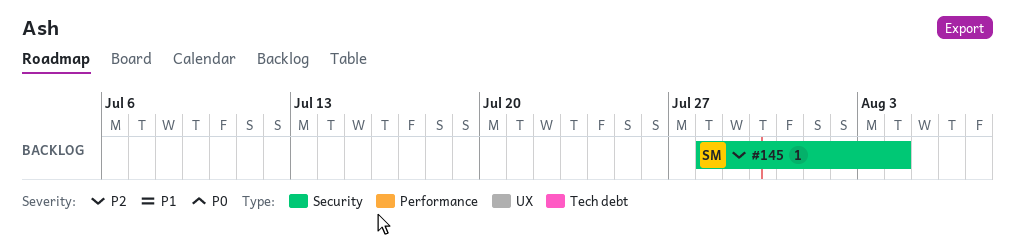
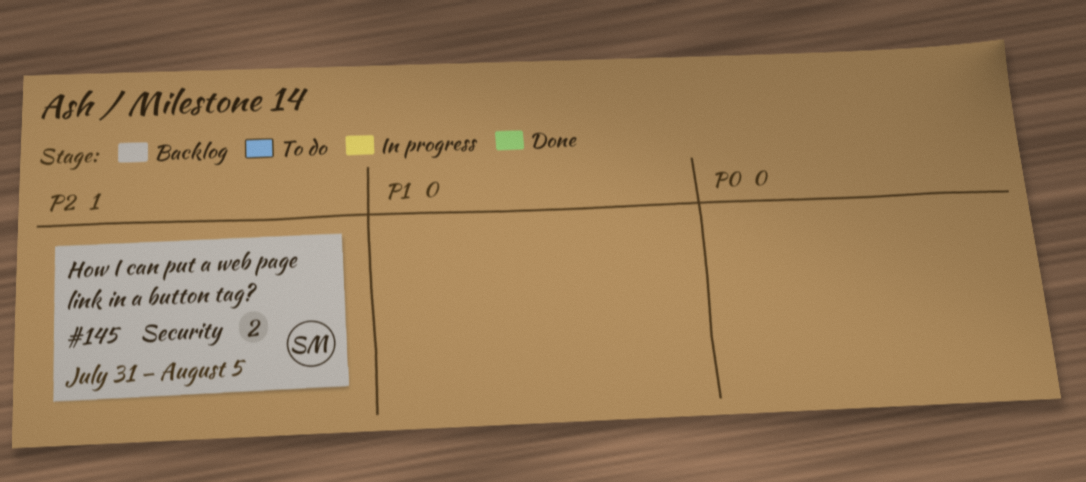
#145, estimate: 1 -> 2
#145, start: Jul 28 -> Jul 31
#145, due: Aug 4 -> Aug 5

